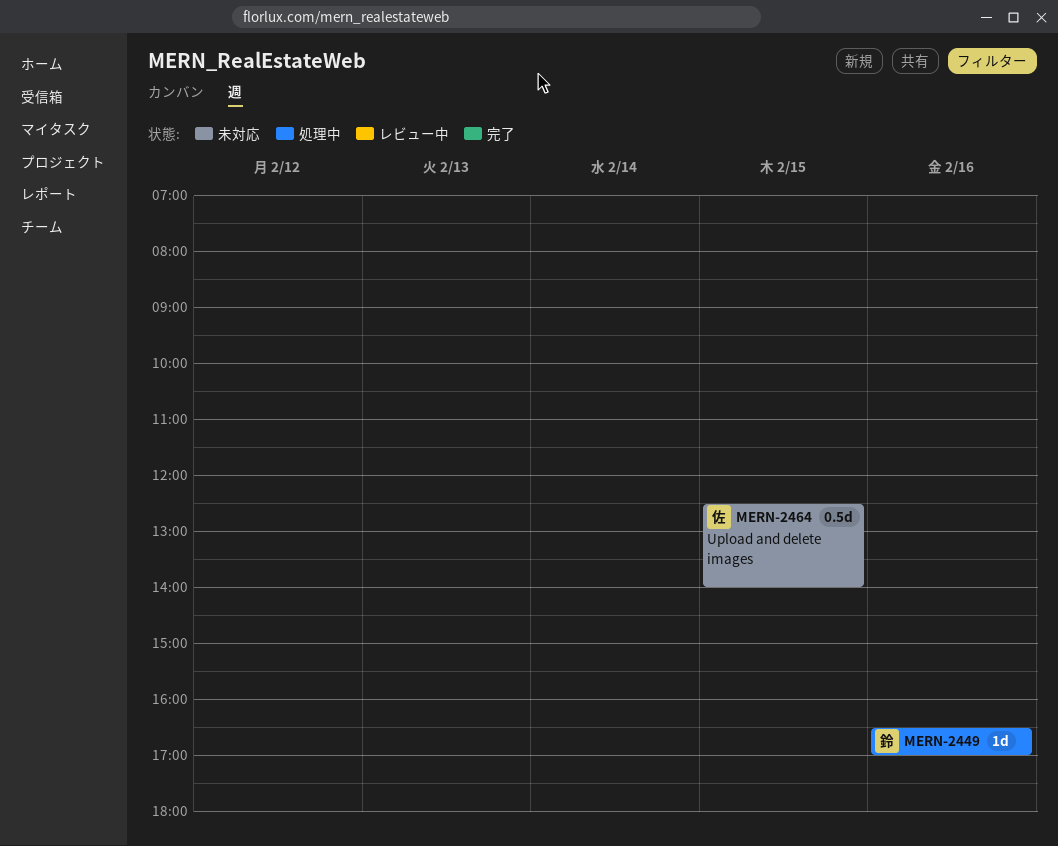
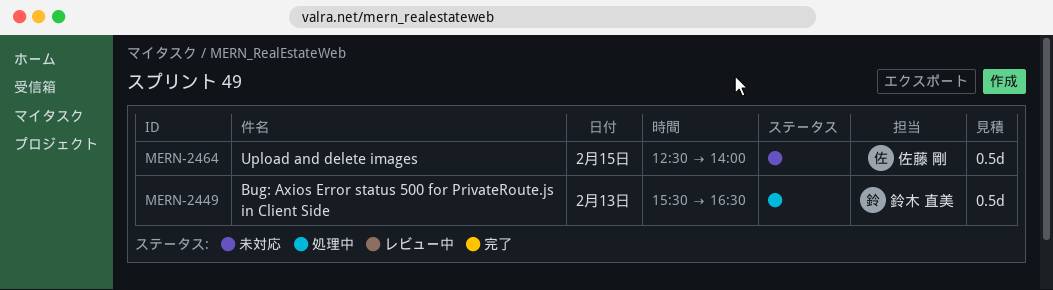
MERN-2449, estimate: 1d -> 0.5d
MERN-2449, day: Feb 16 -> Feb 13
MERN-2449, begins: 16:30 -> 15:30
MERN-2449, ends: 17:00 -> 16:30

